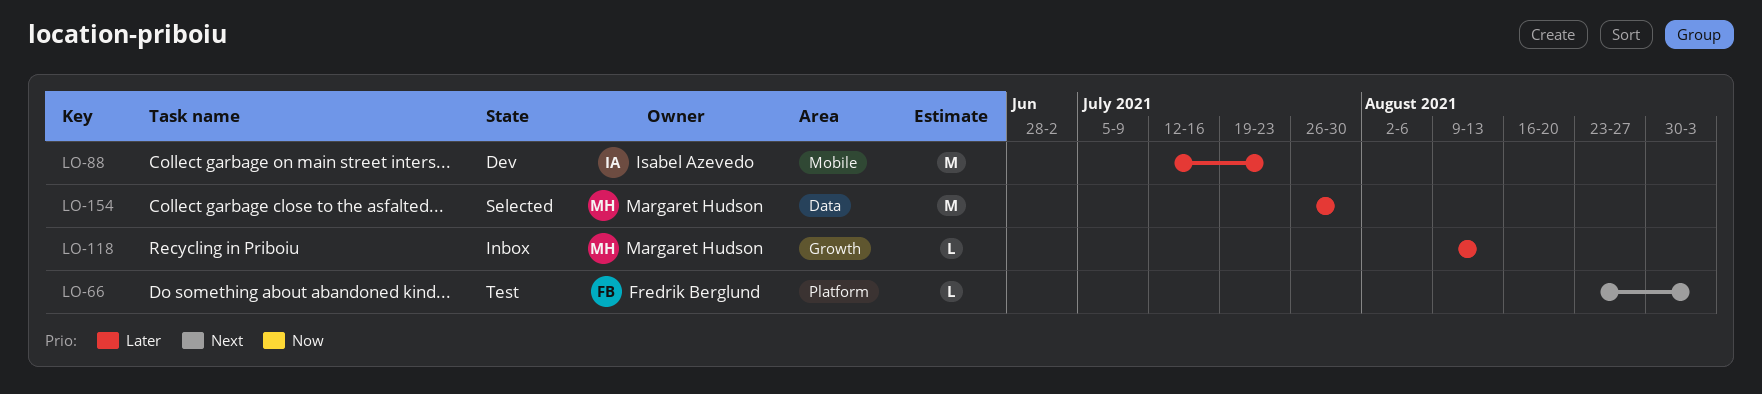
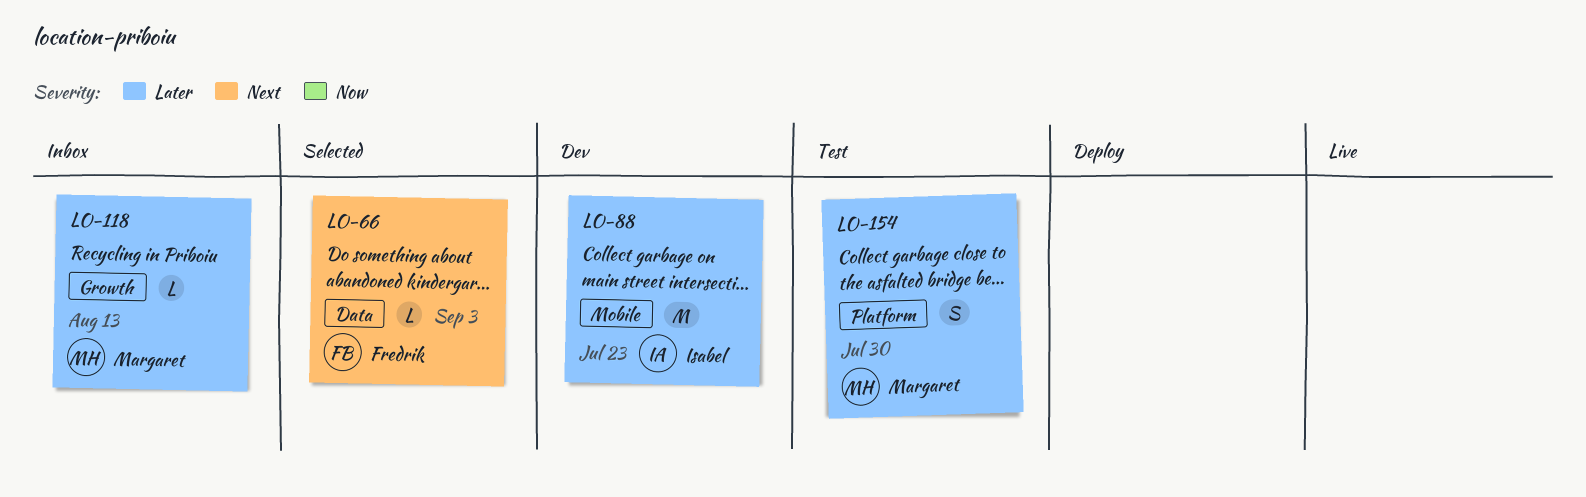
LO-66, status: Test -> Selected
LO-66, label: Platform -> Data
LO-154, status: Selected -> Test
LO-154, label: Data -> Platform
LO-154, estimate: M -> S

